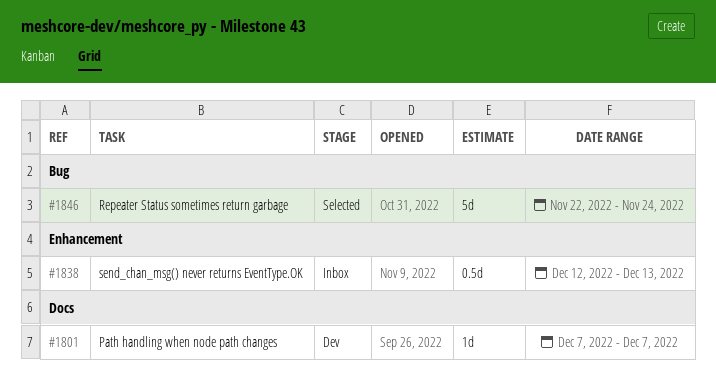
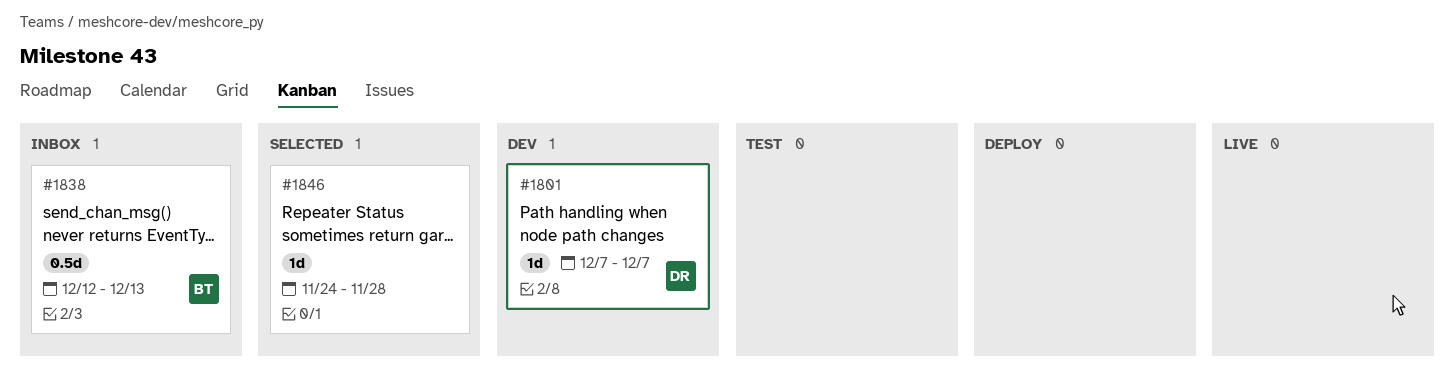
#1846, estimate: 5d -> 1d
#1846, start: Nov 22 -> Nov 24
#1846, due: Nov 24 -> Nov 28

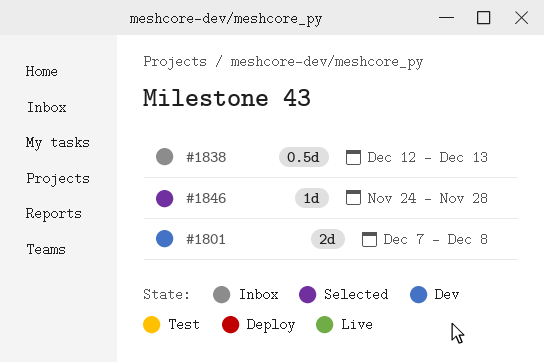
#1801, estimate: 1d -> 2d
#1801, due: Dec 7 -> Dec 8

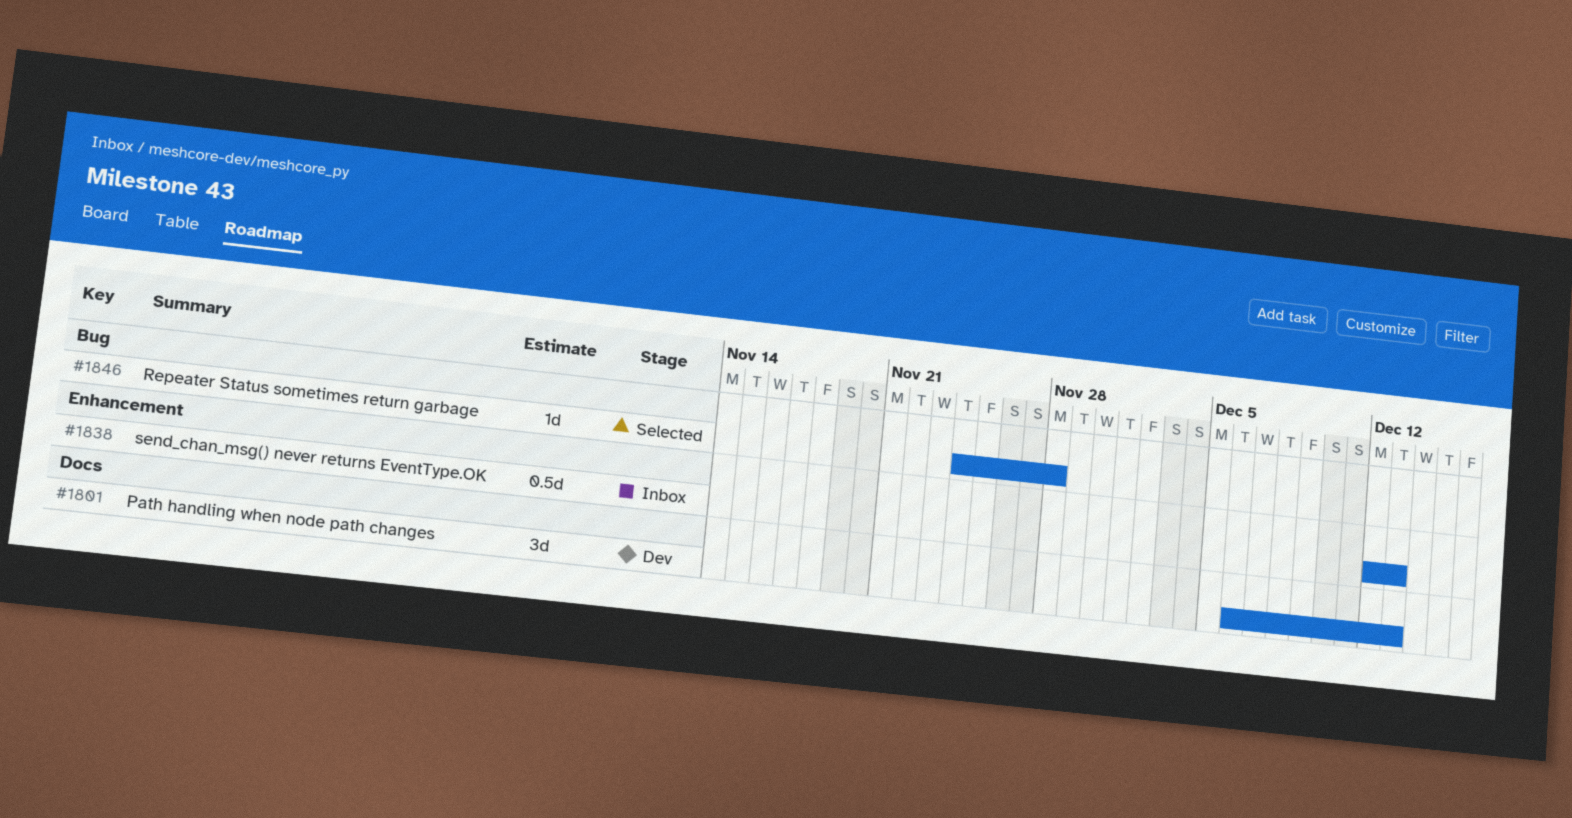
#1801, estimate: 2d -> 3d
#1801, start: Dec 7 -> Dec 6
#1801, due: Dec 8 -> Dec 13

